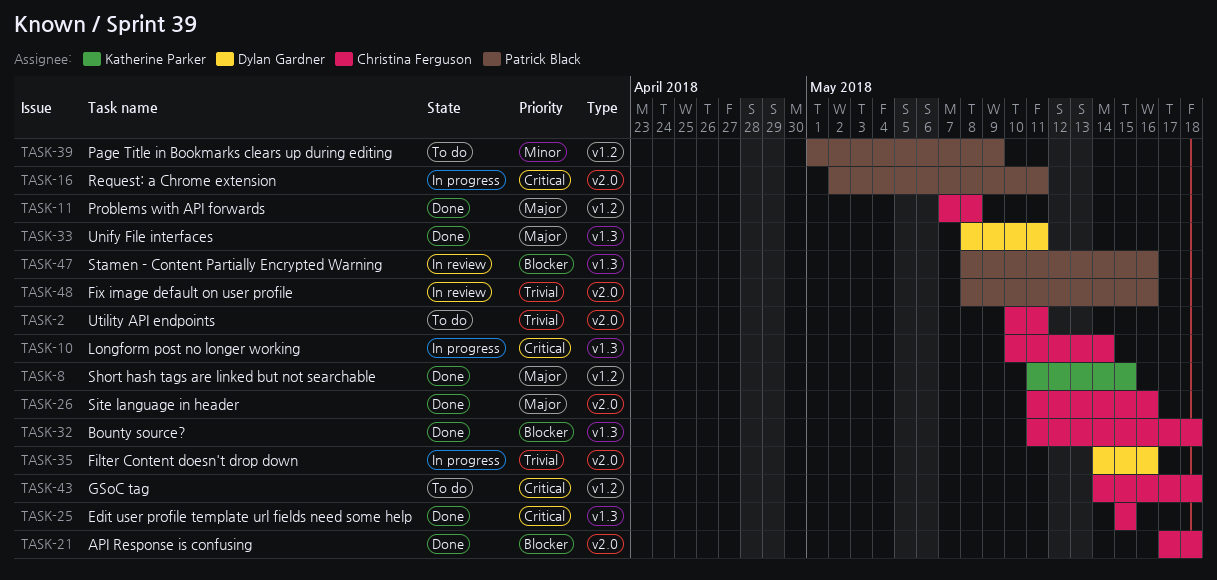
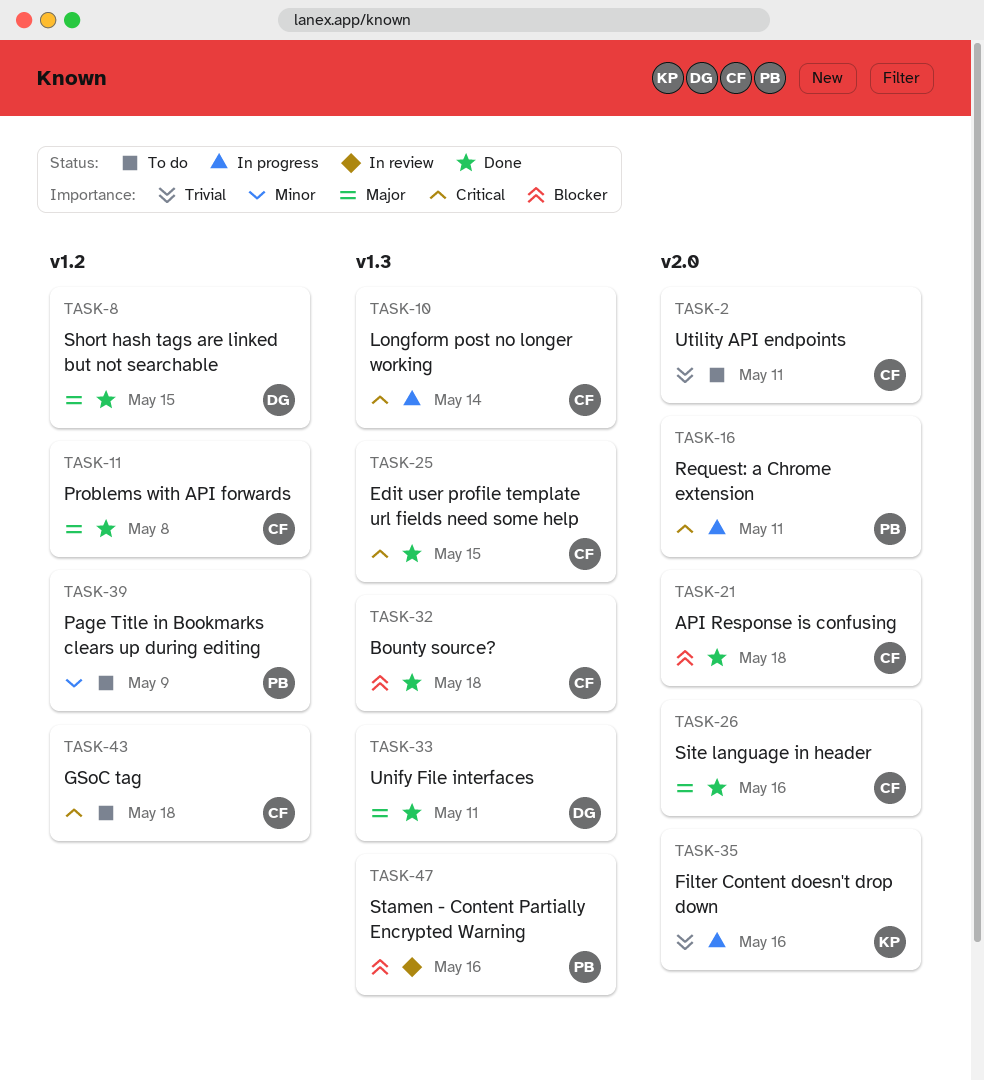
TASK-8, owner: Katherine Parker -> Dylan Gardner
TASK-35, owner: Dylan Gardner -> Katherine Parker
TASK-48: present -> none

